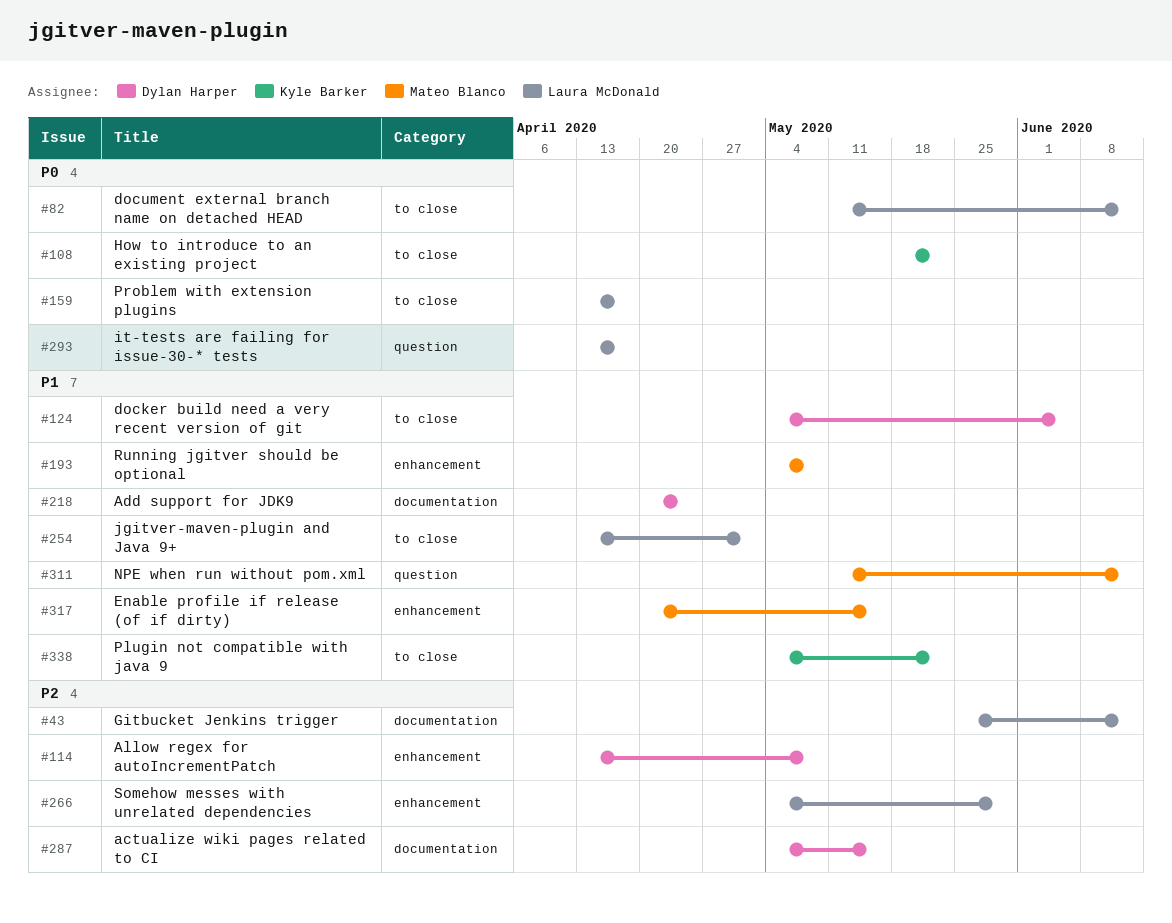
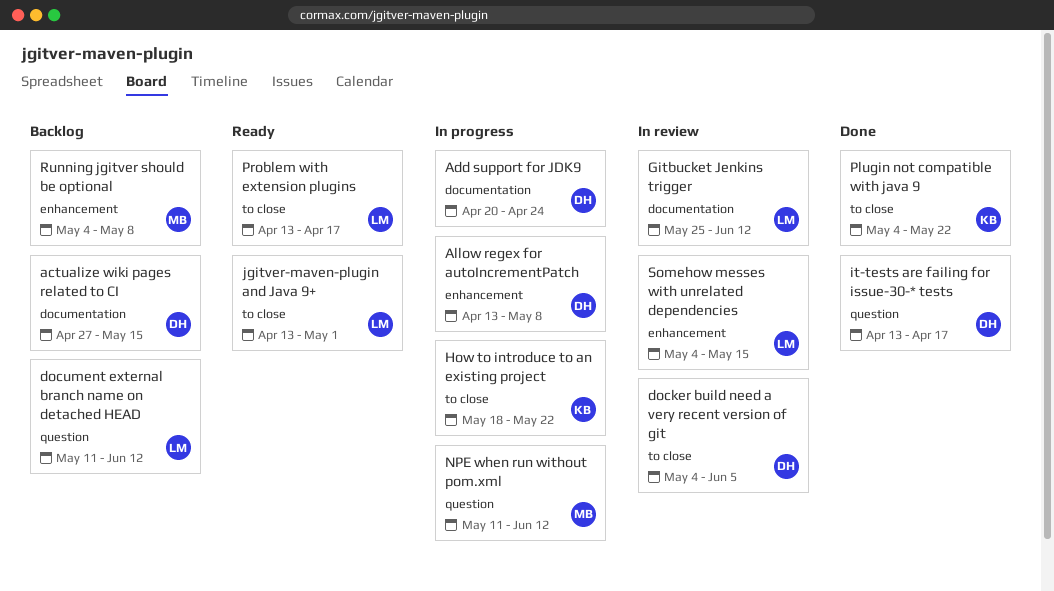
actualize wiki pages related to CI, start: May 4 -> Apr 27
document external branch name on detached HEAD, label: to close -> question
Enable profile if release (of if dirty): present -> none
it-tests are failing for issue-30-* tests, owner: Laura McDonald -> Dylan Harper
Somehow messes with unrelated dependencies, due: May 29 -> May 15

